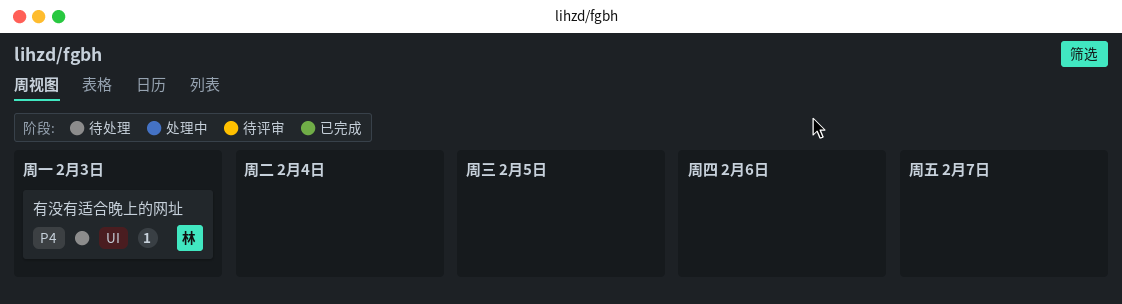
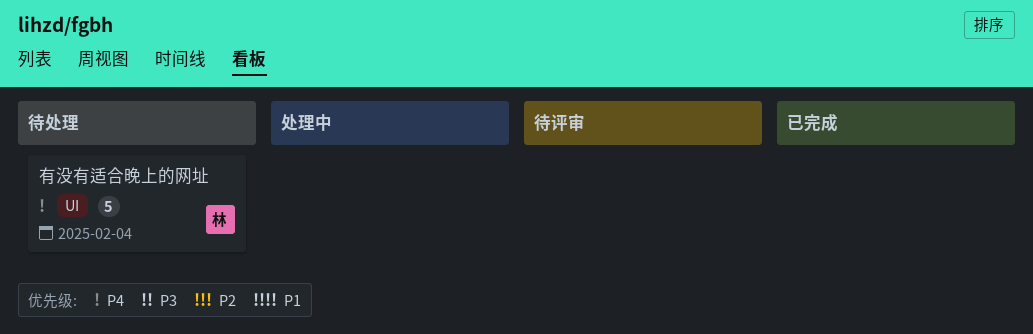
有没有适合晚上的网址, estimate: 1 -> 5
有没有适合晚上的网址, due: Feb 3 -> Feb 4

